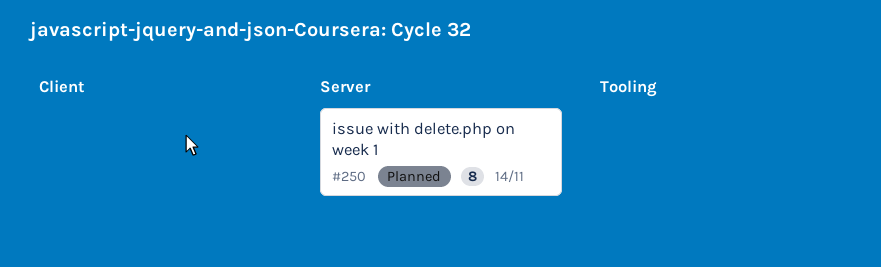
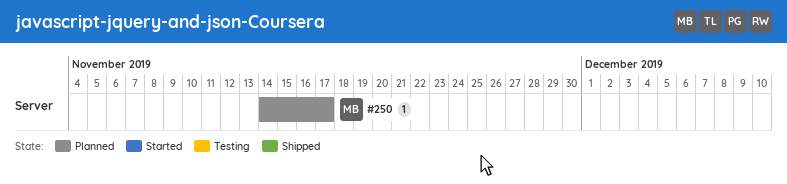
#250, estimate: 8 -> 1
#250, due: Nov 14 -> Nov 17

